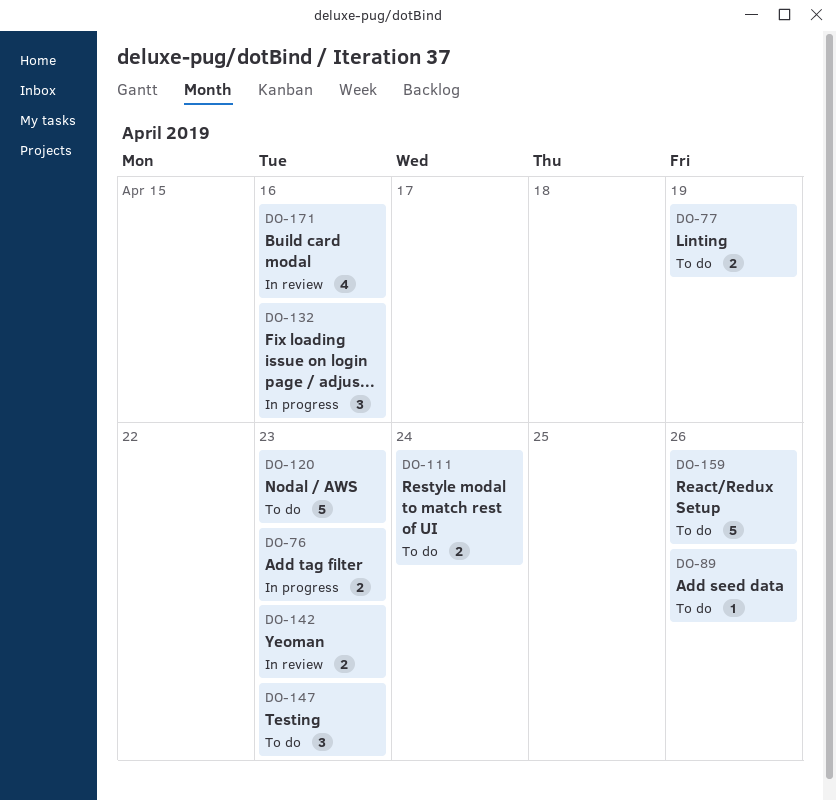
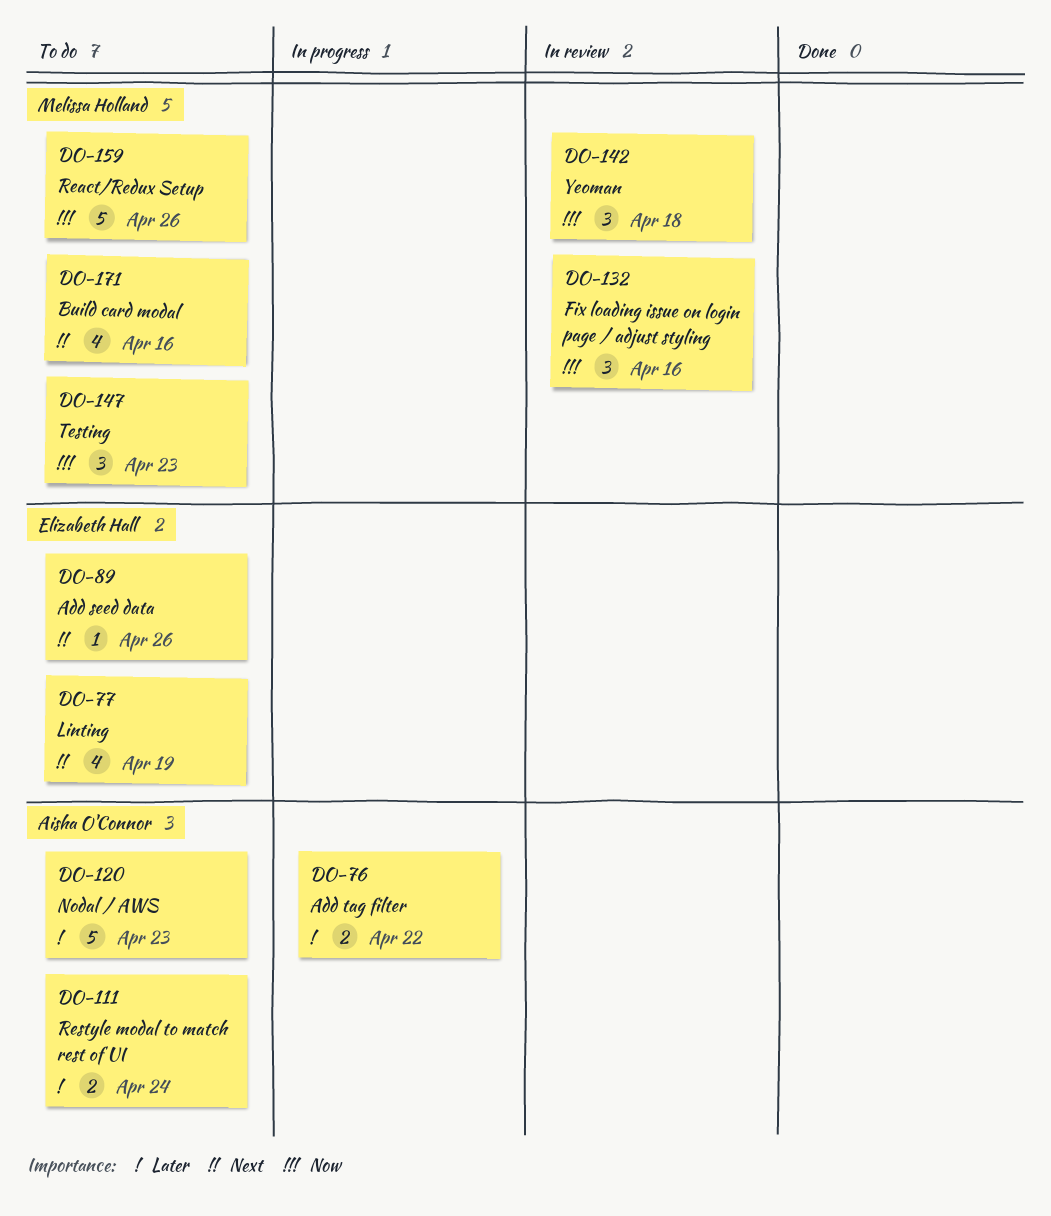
DO-76, due: Apr 23 -> Apr 22
DO-77, estimate: 2 -> 4
DO-132, status: In progress -> In review
DO-142, estimate: 2 -> 3
DO-142, due: Apr 23 -> Apr 18
DO-171, status: In review -> To do

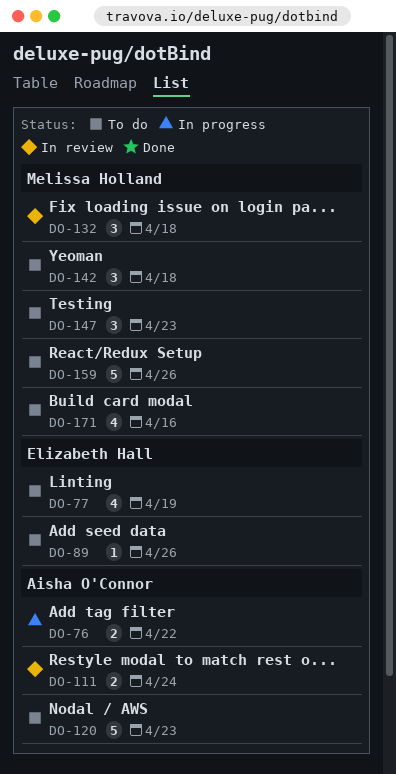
DO-111, status: To do -> In review
DO-132, due: Apr 16 -> Apr 18
DO-142, status: In review -> To do

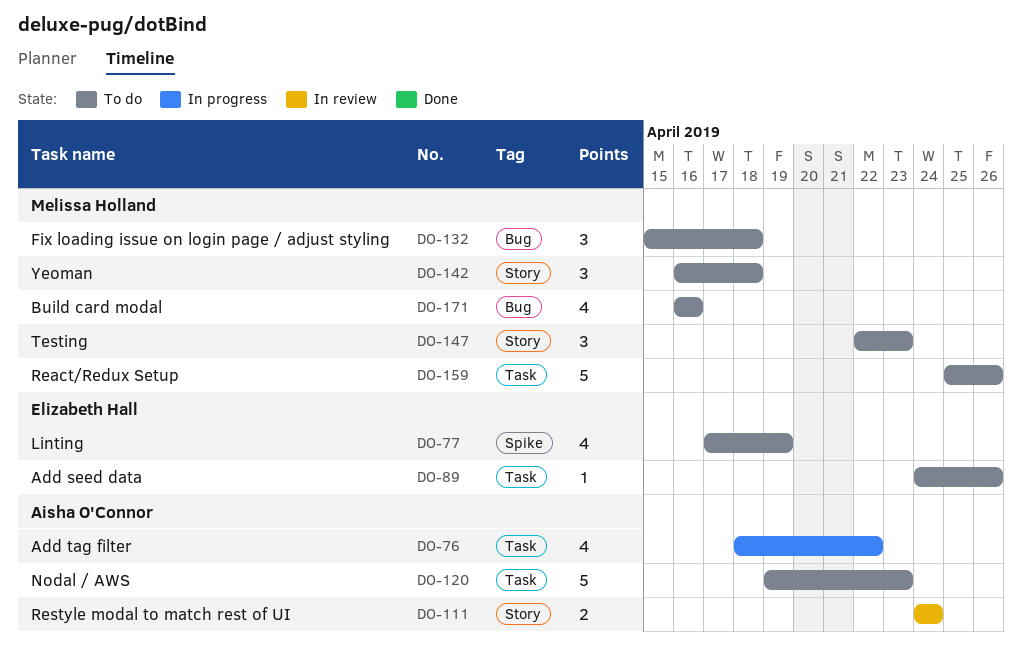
DO-76, estimate: 2 -> 4
DO-132, status: In review -> To do

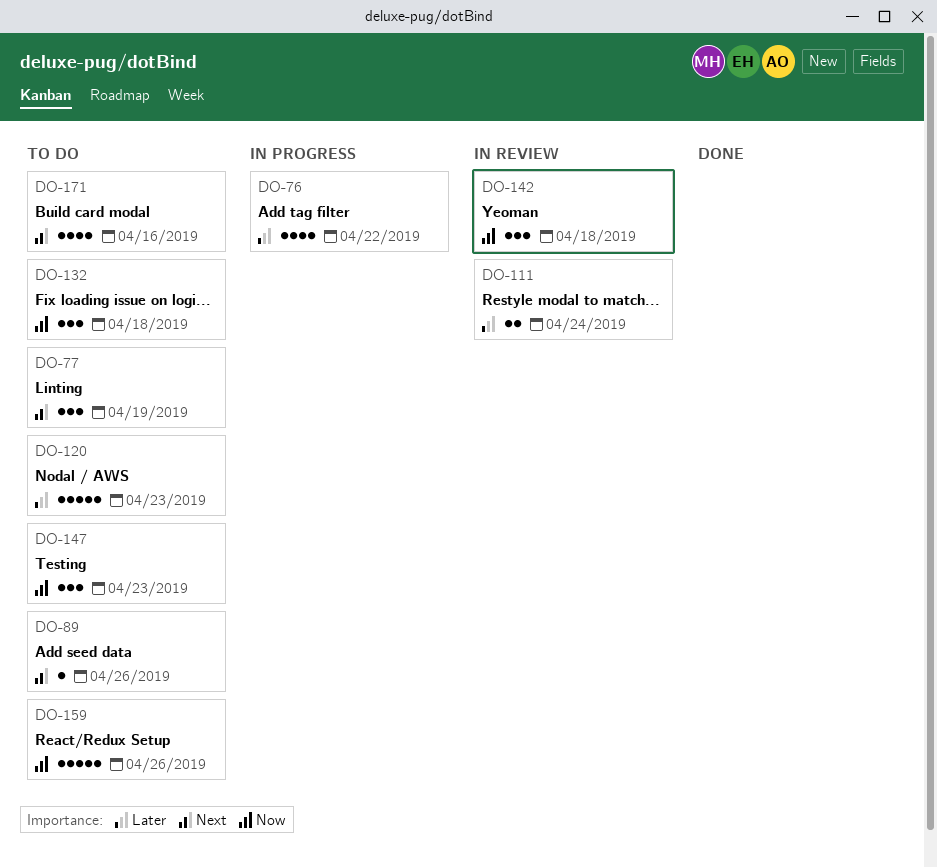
DO-77, estimate: 4 -> 3
DO-142, status: To do -> In review

